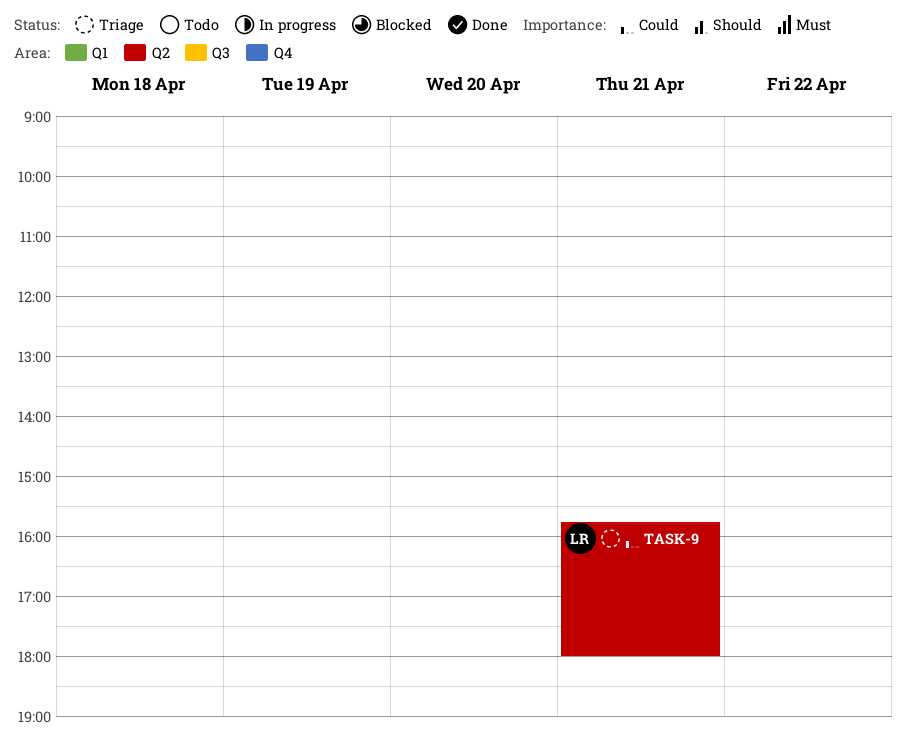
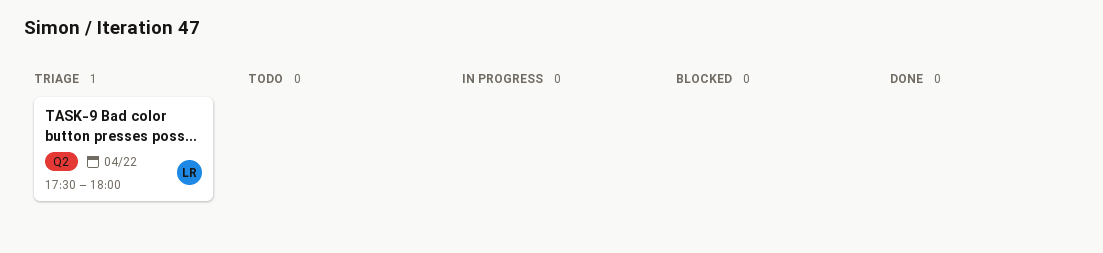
TASK-9, day: Apr 21 -> Apr 22
TASK-9, begins: 15:45 -> 17:30

